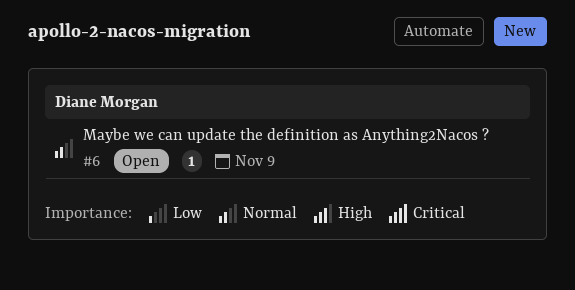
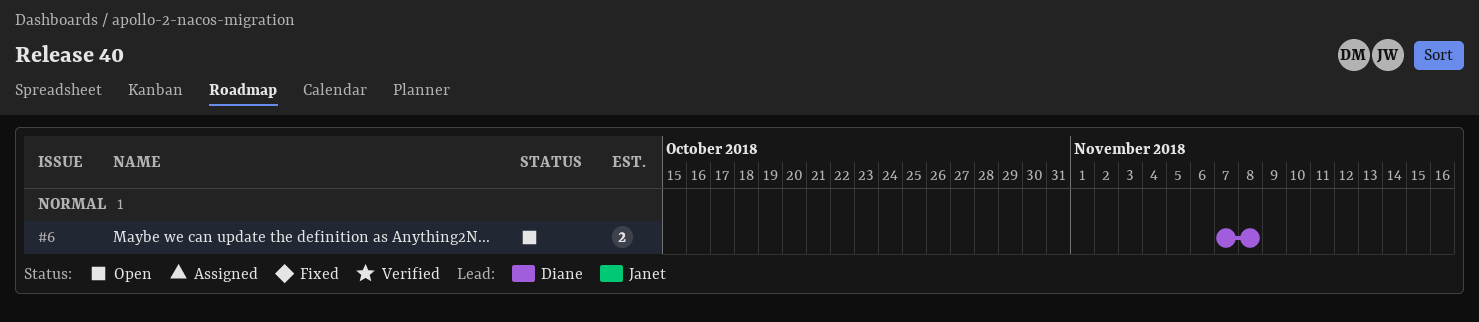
#6, estimate: 1 -> 2
#6, due: Nov 9 -> Nov 8

